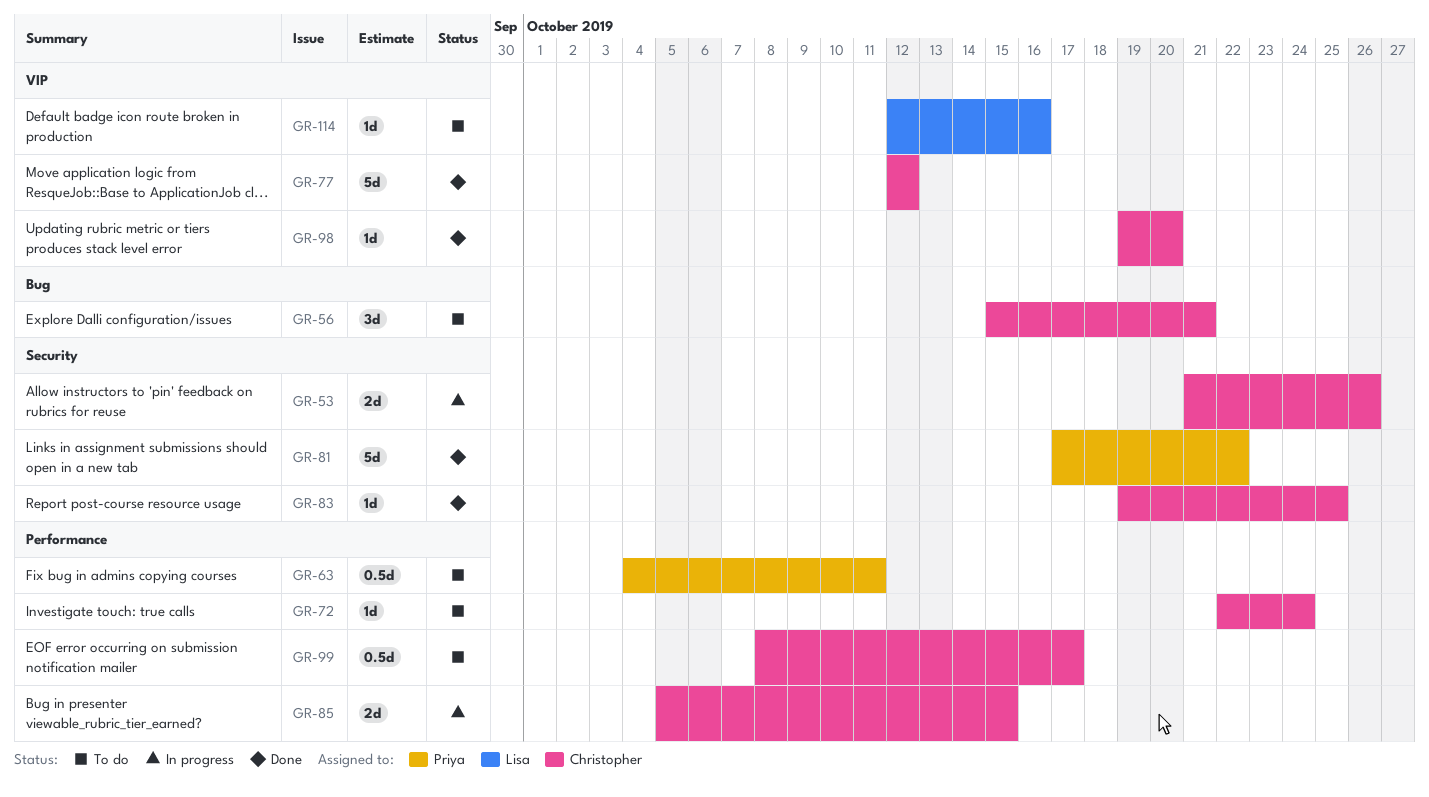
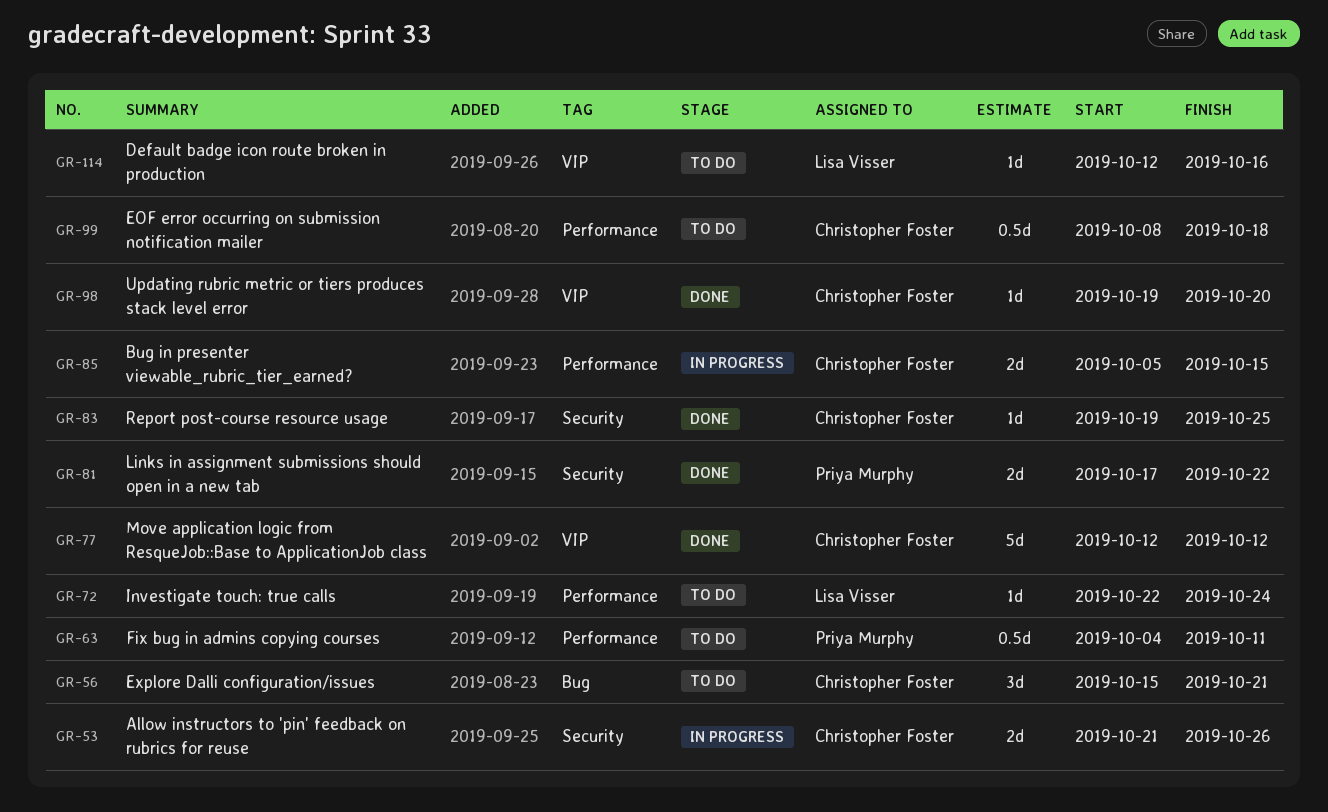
GR-72, owner: Christopher Foster -> Lisa Visser
GR-81, estimate: 5d -> 2d
GR-99, due: Oct 17 -> Oct 18

